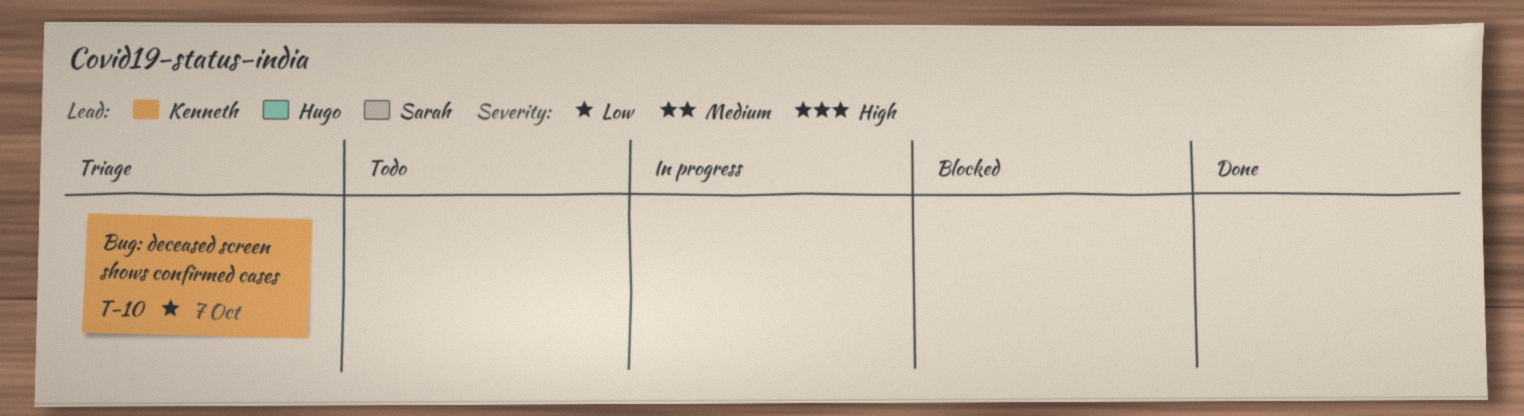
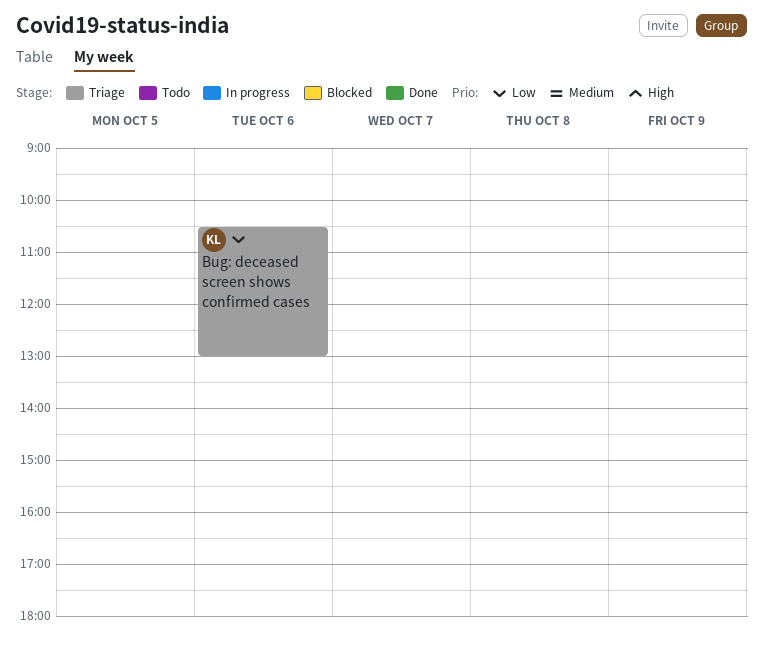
Bug: deceased screen shows confirmed cases, day: Oct 7 -> Oct 6

